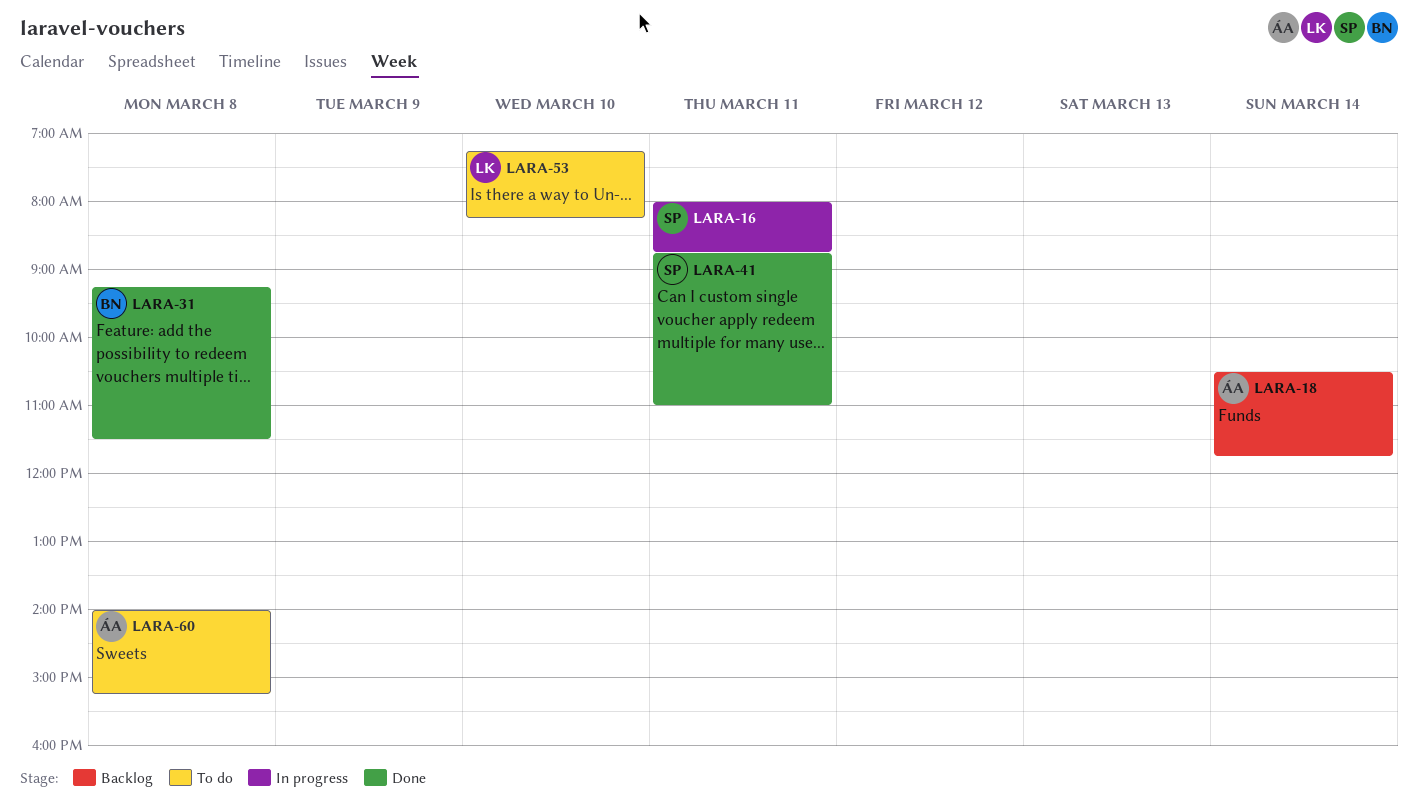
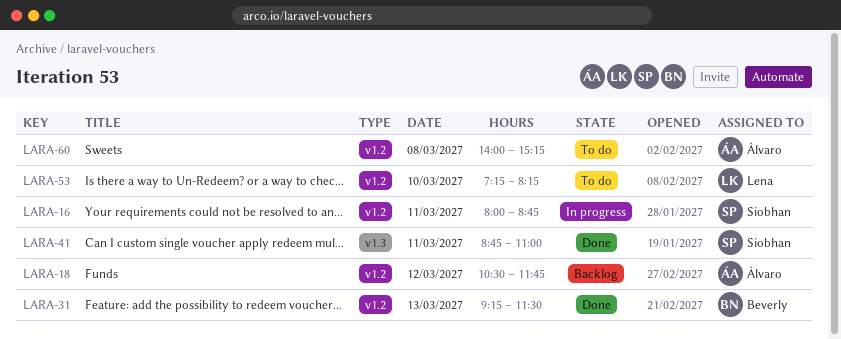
LARA-18, day: Mar 14 -> Mar 12
LARA-31, day: Mar 8 -> Mar 13

